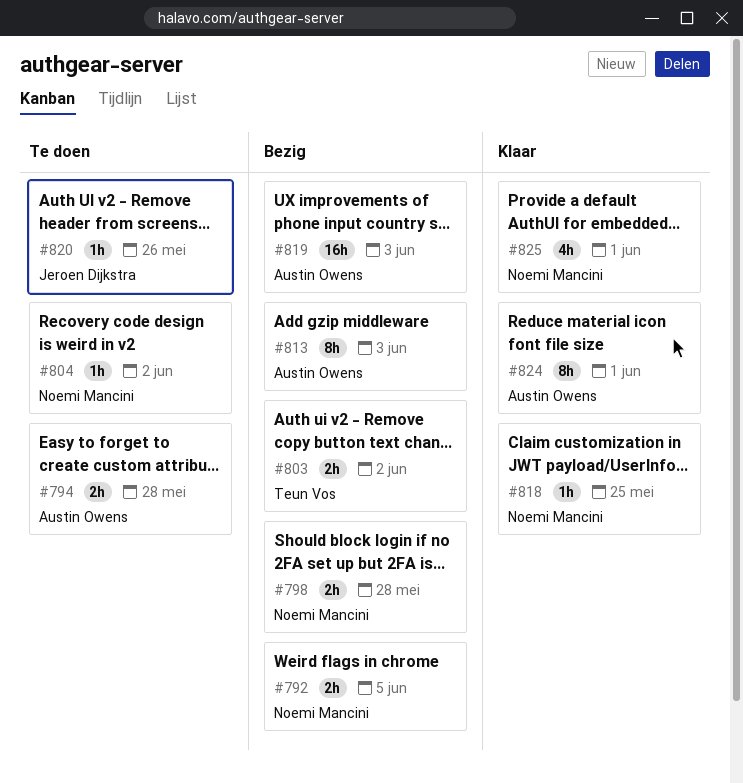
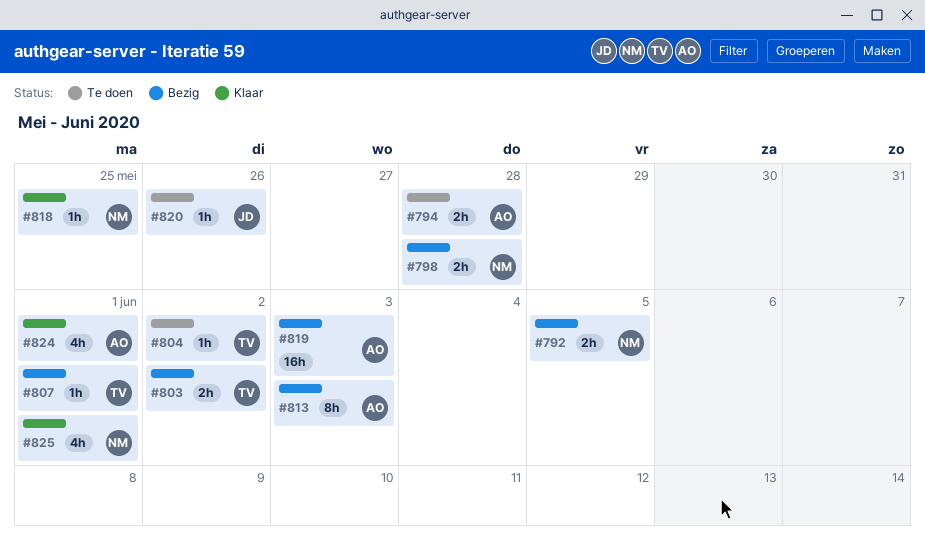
#804, owner: Noemi Mancini -> Teun Vos
#807: none -> present
#824, estimate: 8h -> 4h

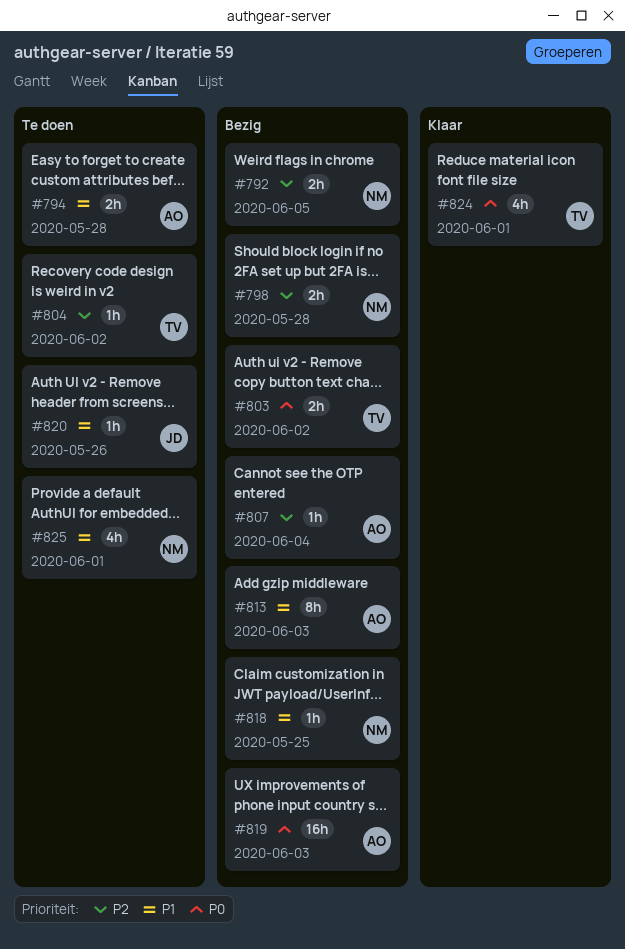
#807, owner: TV -> AO
#807, due: Jun 1 -> Jun 4
#818, status: Klaar -> Bezig
#824, owner: AO -> TV
#825, status: Klaar -> Te doen

